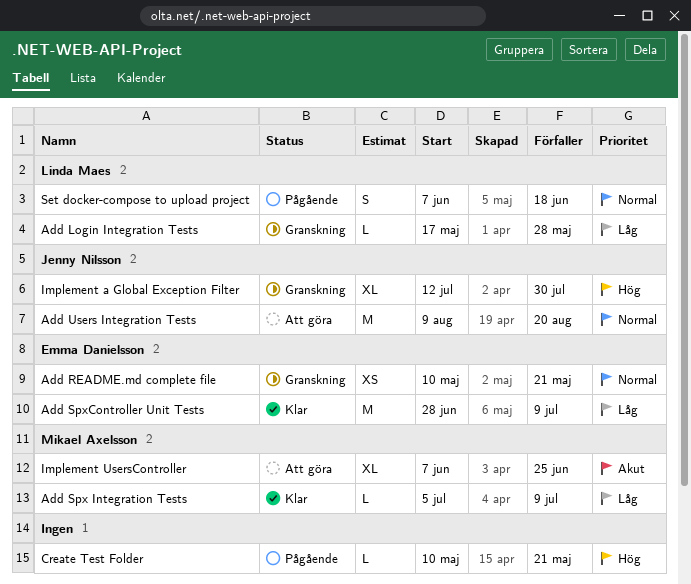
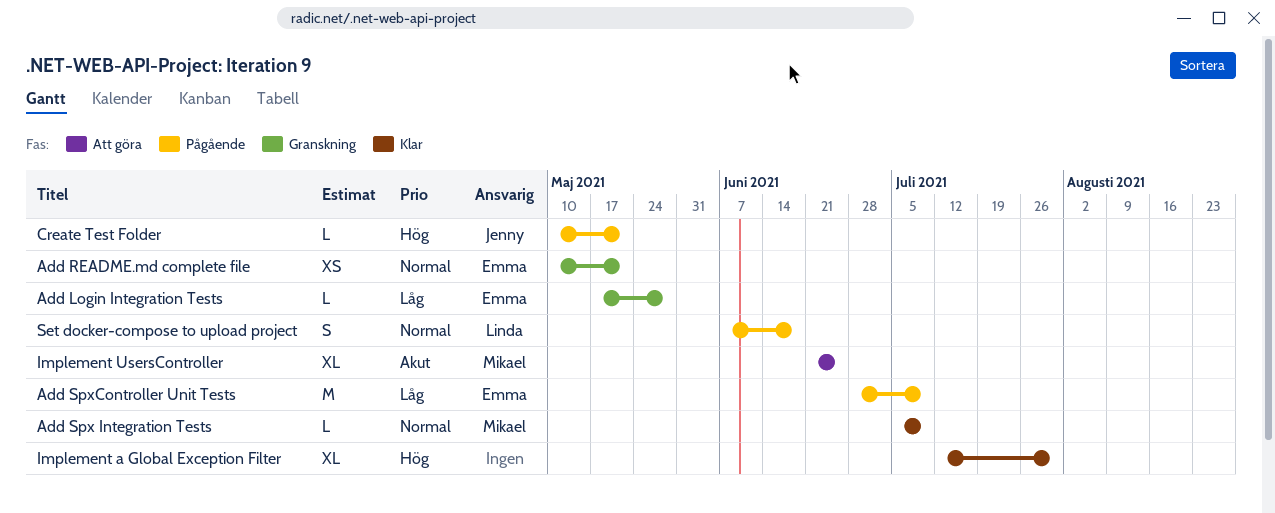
Add Login Integration Tests, owner: Linda Maes -> Emma Danielsson
Add Spx Integration Tests, priority: Låg -> Normal
Add SpxController Unit Tests, status: Klar -> Pågående
Add Users Integration Tests: present -> none
Create Test Folder, owner: none -> Jenny Nilsson
Implement a Global Exception Filter, status: Granskning -> Klar
Implement a Global Exception Filter, owner: Jenny Nilsson -> none
Implement UsersController, start: Jun 7 -> Jun 21

